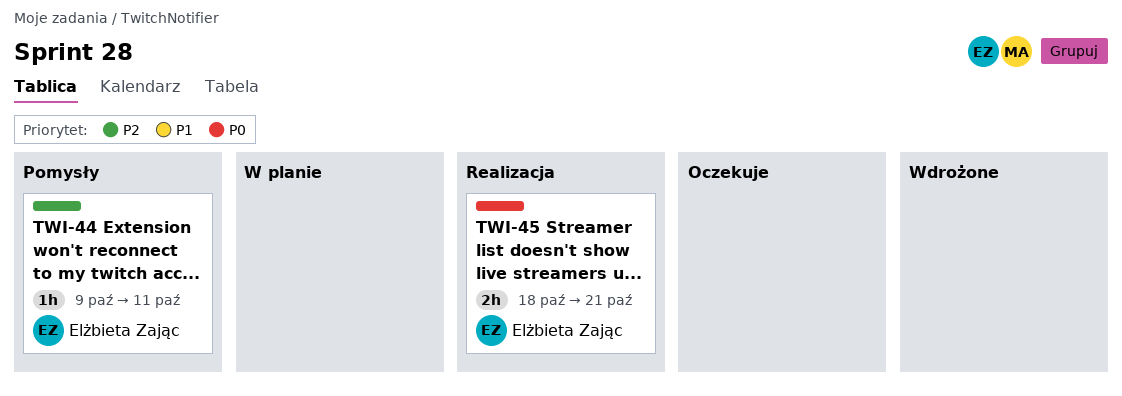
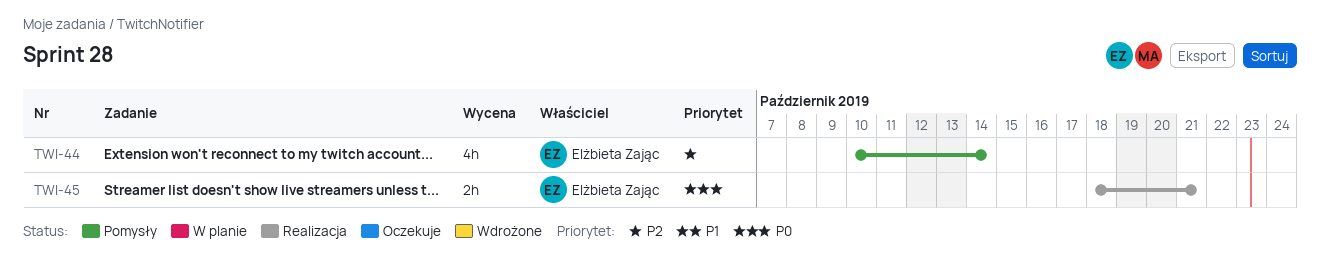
TWI-44, estimate: 1h -> 4h
TWI-44, start: Oct 9 -> Oct 10
TWI-44, due: Oct 11 -> Oct 14

